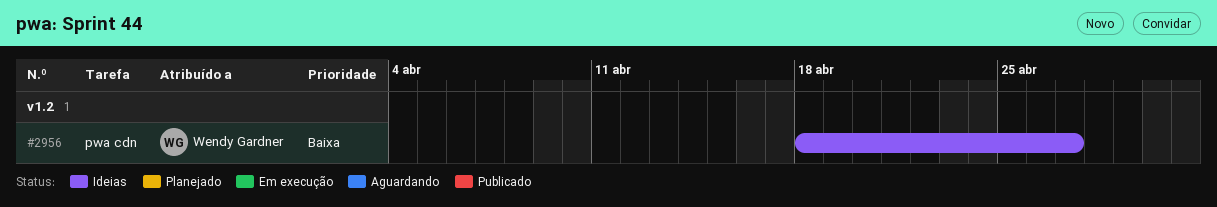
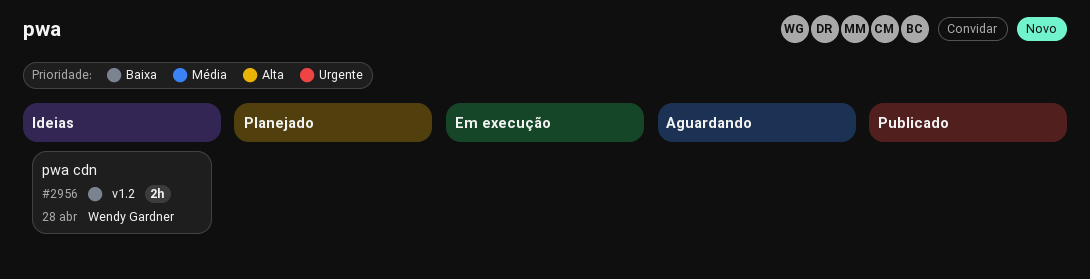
#2956, due: Apr 27 -> Apr 28

